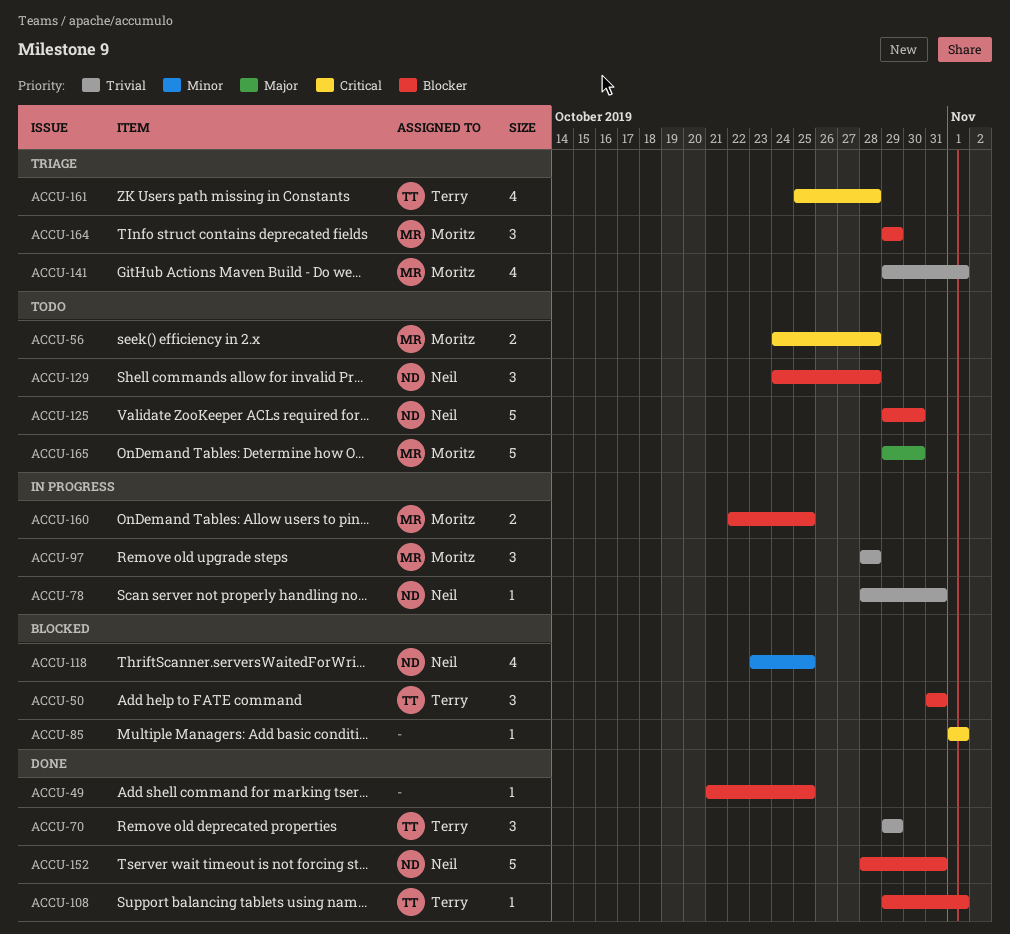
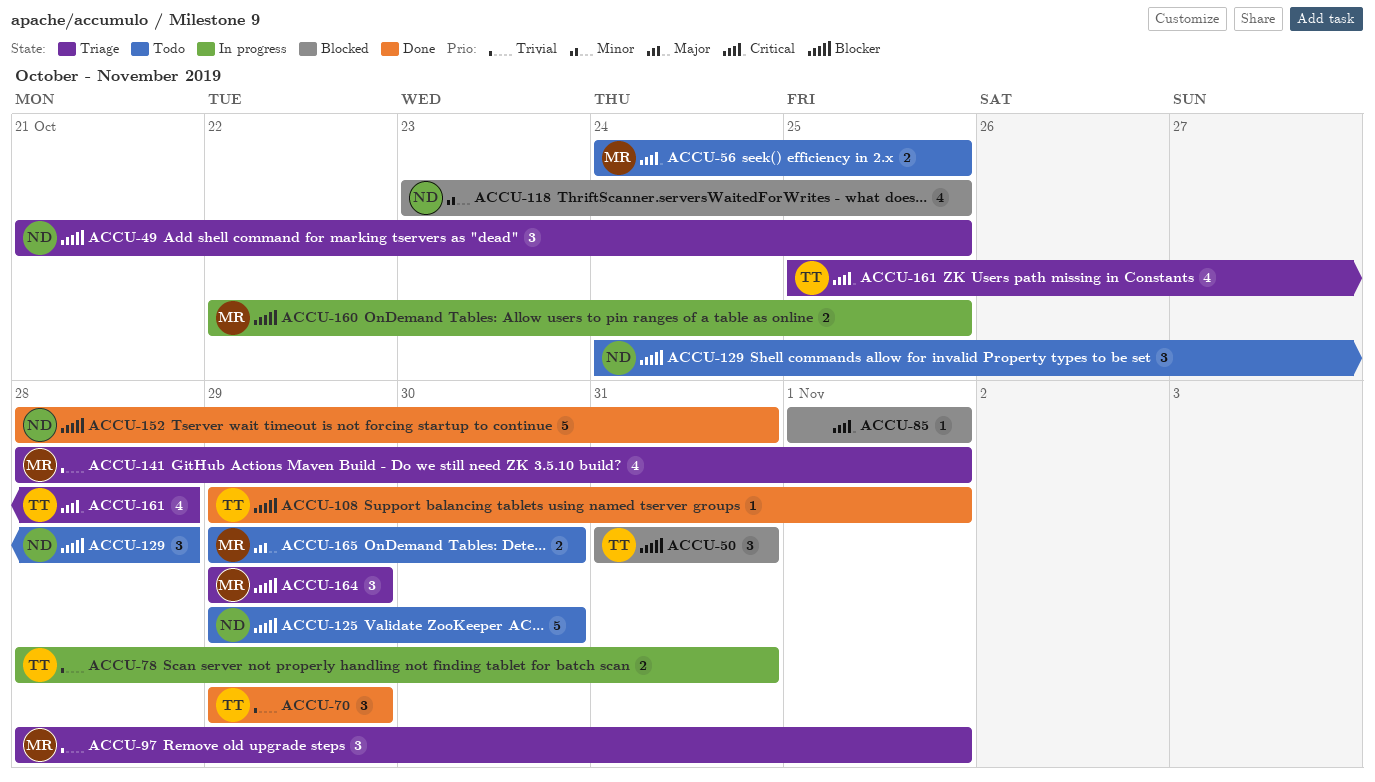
ACCU-49, status: Done -> Triage
ACCU-49, owner: none -> Neil
ACCU-49, estimate: 1 -> 3
ACCU-56, due: Oct 28 -> Oct 25
ACCU-78, owner: Neil -> Terry
ACCU-78, estimate: 1 -> 2
ACCU-97, status: In progress -> Triage
ACCU-97, due: Oct 28 -> Nov 1
ACCU-141, start: Oct 29 -> Oct 28
ACCU-165, estimate: 5 -> 2

